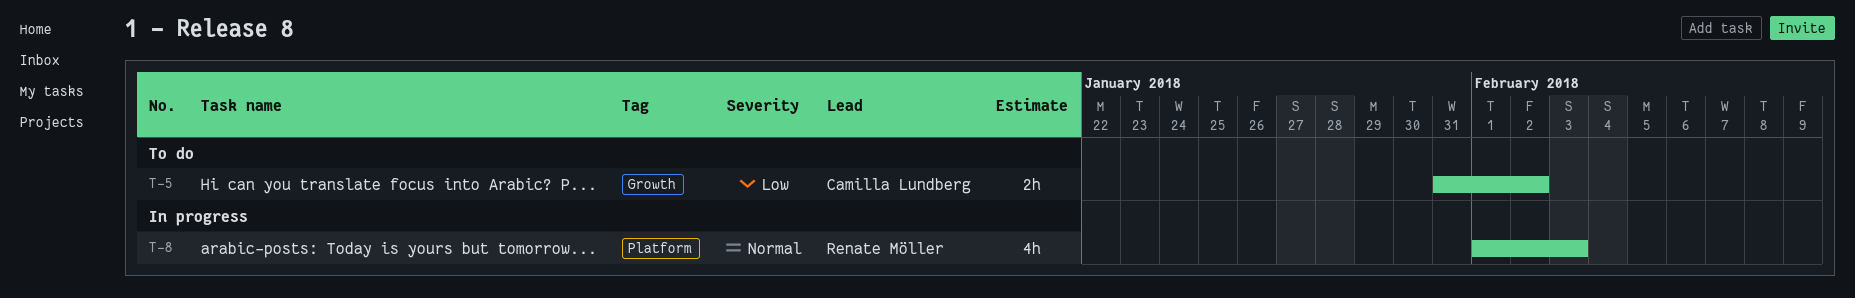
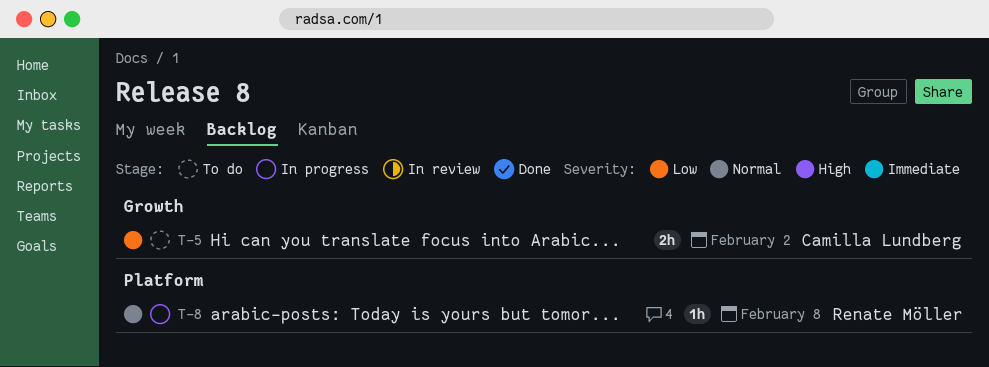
T-8, estimate: 4h -> 1h
T-8, due: Feb 3 -> Feb 8

